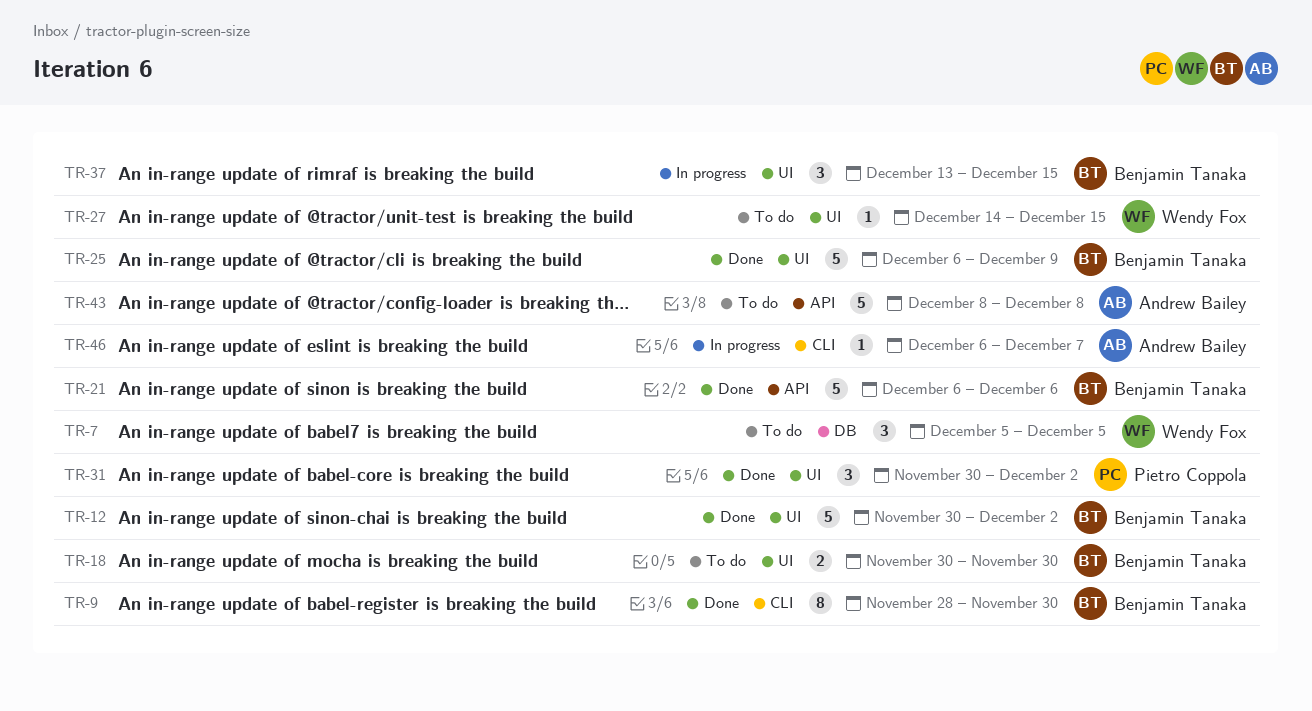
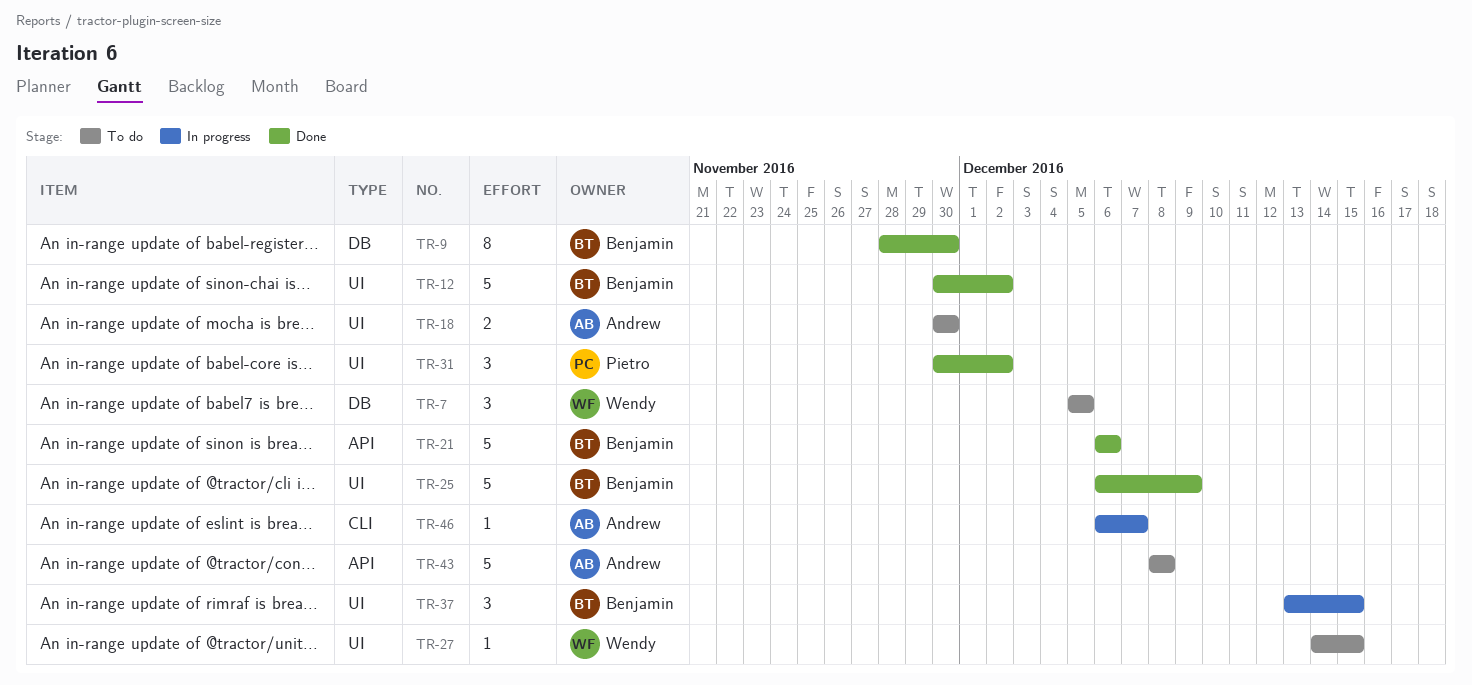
TR-9, label: CLI -> DB
TR-18, owner: Benjamin Tanaka -> Andrew Bailey

